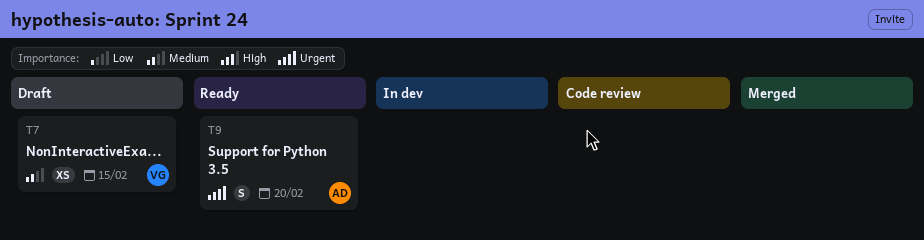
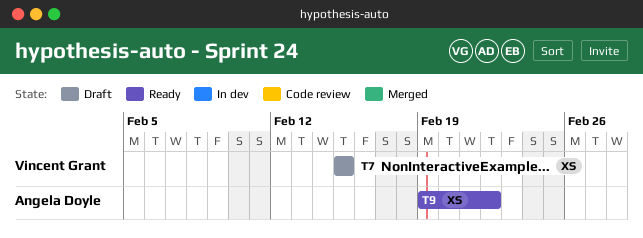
T9, estimate: S -> XS
T9, due: Feb 20 -> Feb 22

